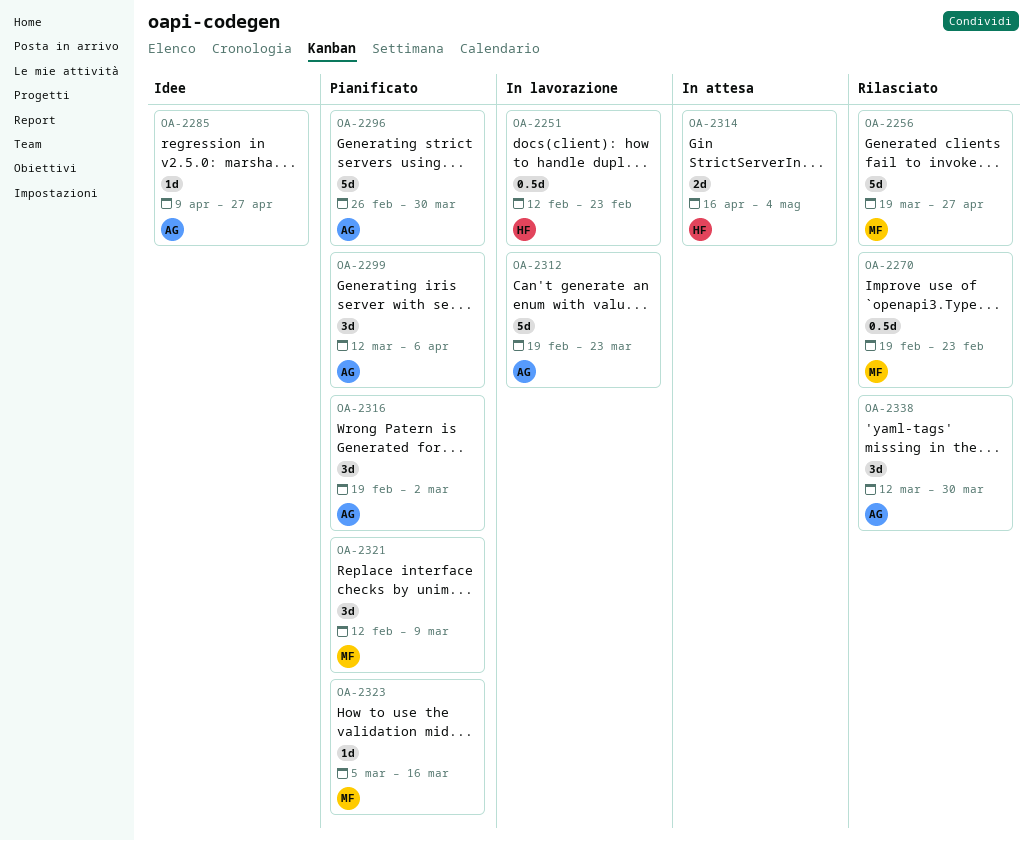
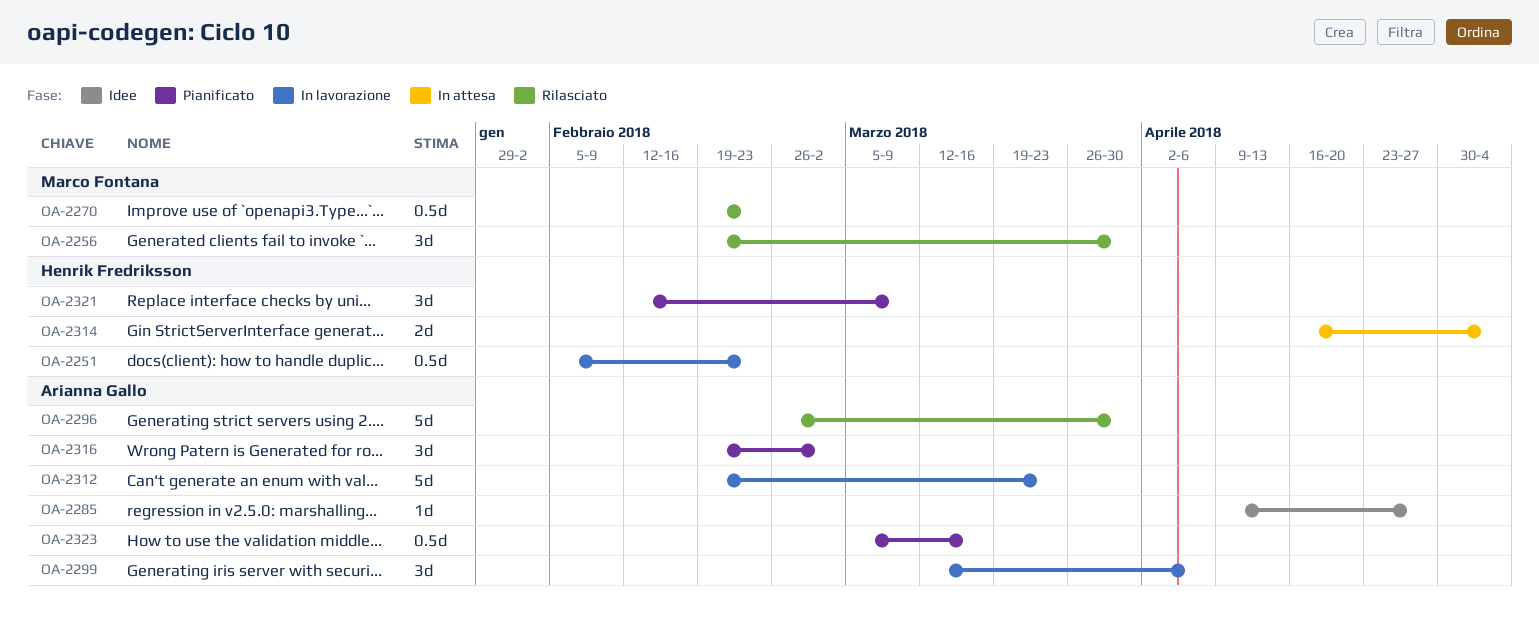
OA-2251, start: Feb 12 -> Feb 5
OA-2256, estimate: 5d -> 3d
OA-2256, start: Mar 19 -> Feb 19
OA-2256, due: Apr 27 -> Mar 30
OA-2296, status: Pianificato -> Rilasciato
OA-2299, status: Pianificato -> In lavorazione
OA-2321, owner: Marco Fontana -> Henrik Fredriksson
OA-2323, owner: Marco Fontana -> Arianna Gallo
OA-2323, estimate: 1d -> 0.5d
OA-2338: present -> none

